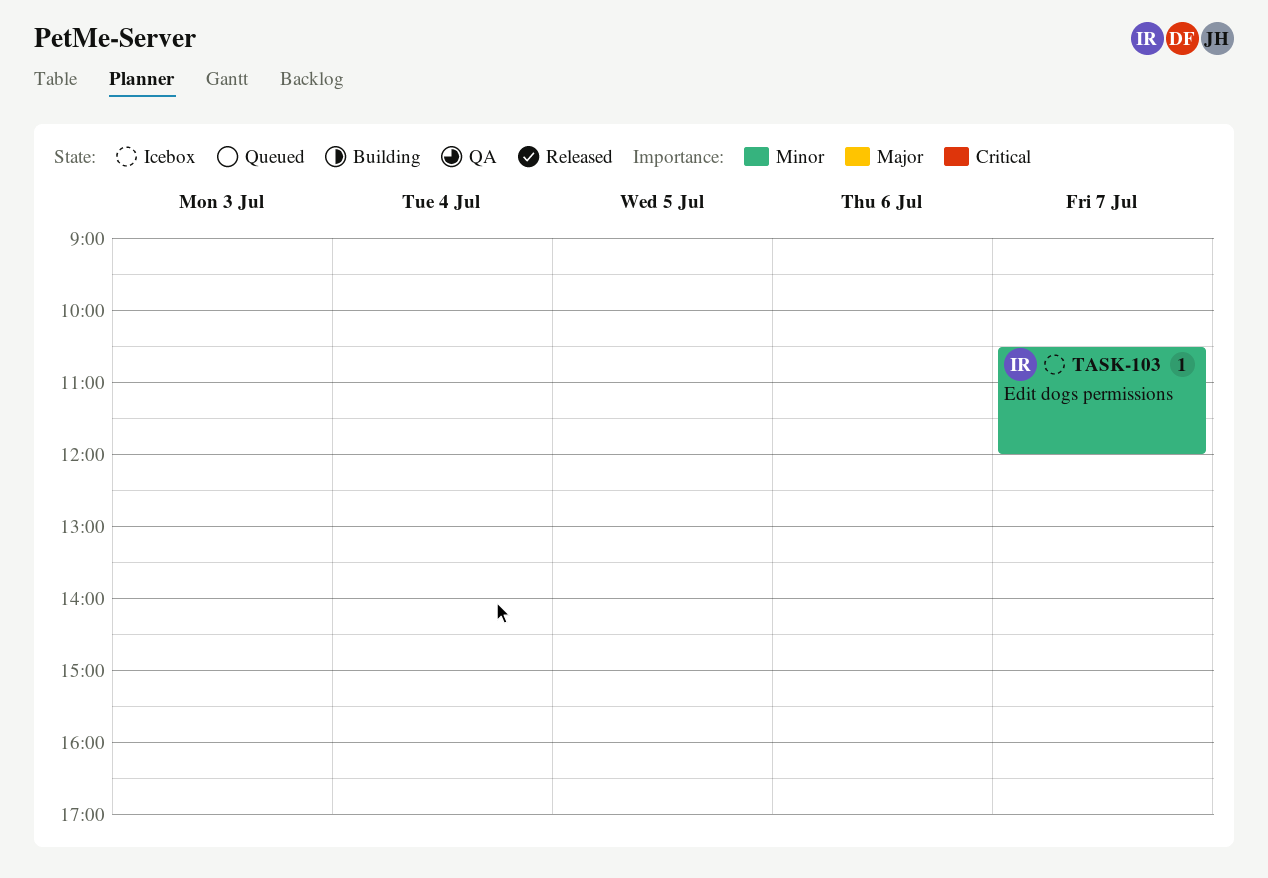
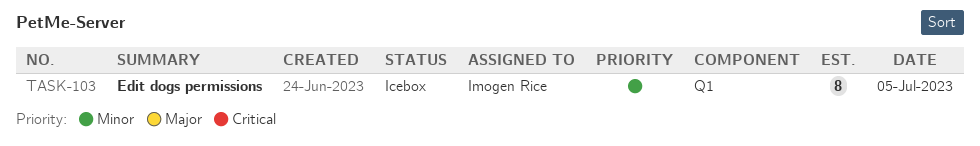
TASK-103, estimate: 1 -> 8
TASK-103, day: Jul 7 -> Jul 5

